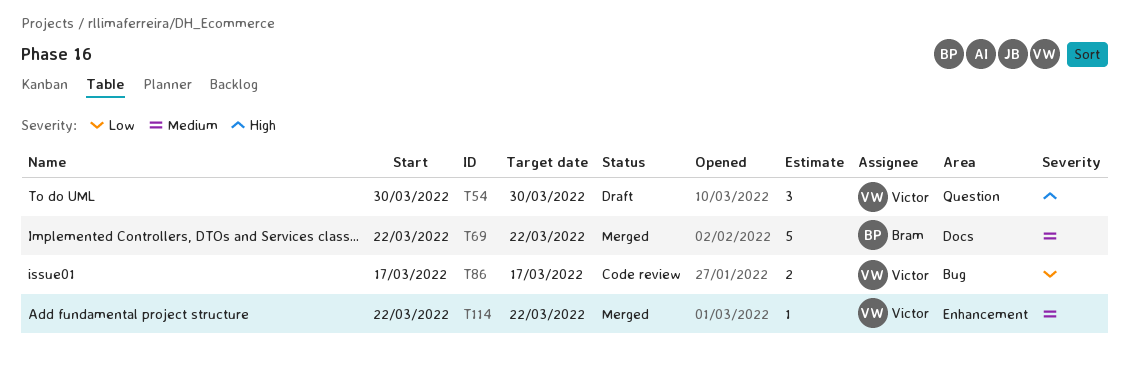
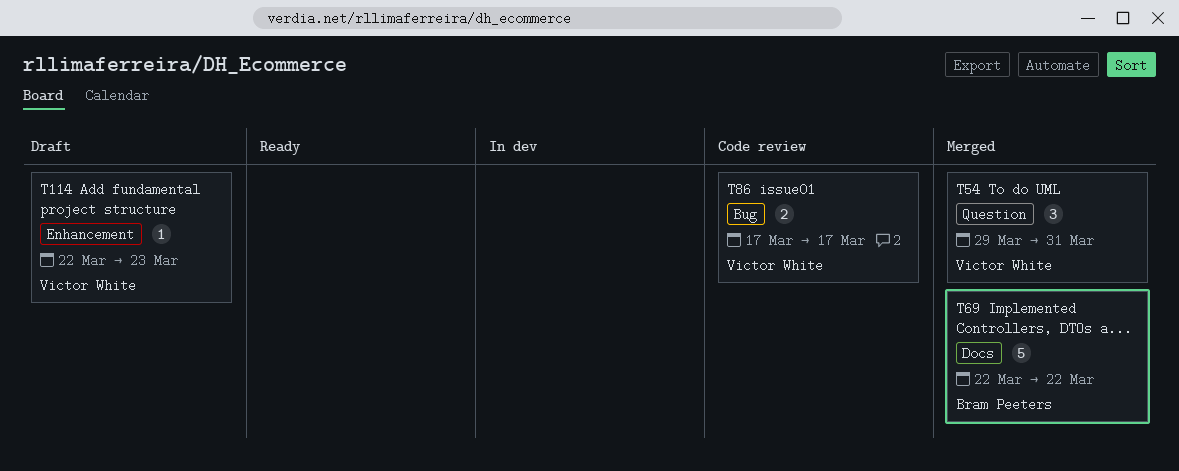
T54, status: Draft -> Merged
T54, start: Mar 30 -> Mar 29
T54, due: Mar 30 -> Mar 31
T114, status: Merged -> Draft
T114, due: Mar 22 -> Mar 23

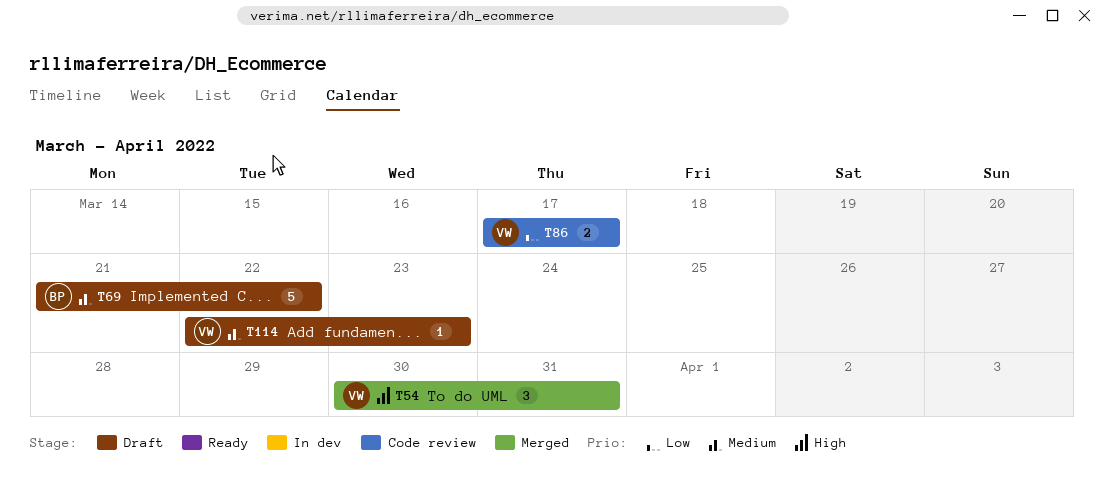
T54, start: Mar 29 -> Mar 30
T69, status: Merged -> Draft
T69, start: Mar 22 -> Mar 21

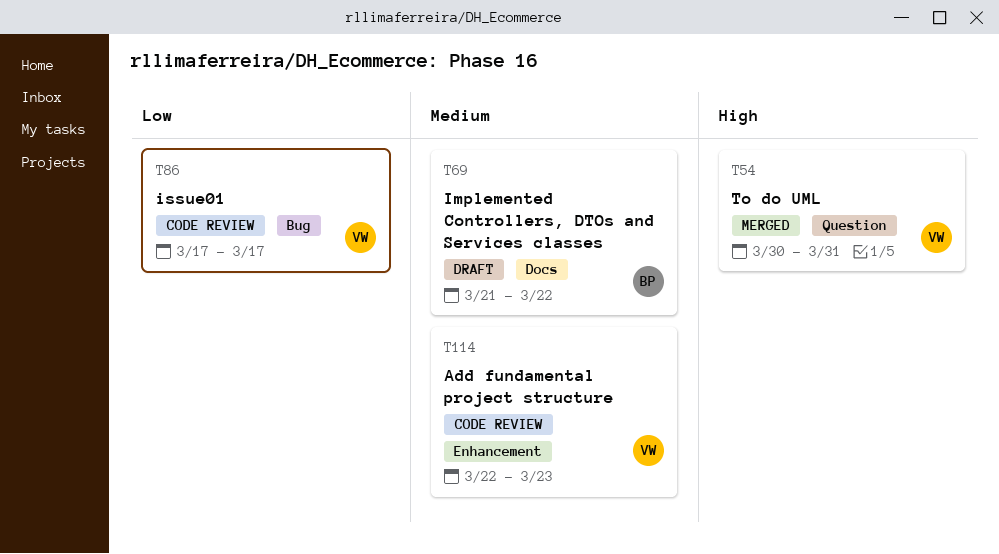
T114, status: Draft -> Code review

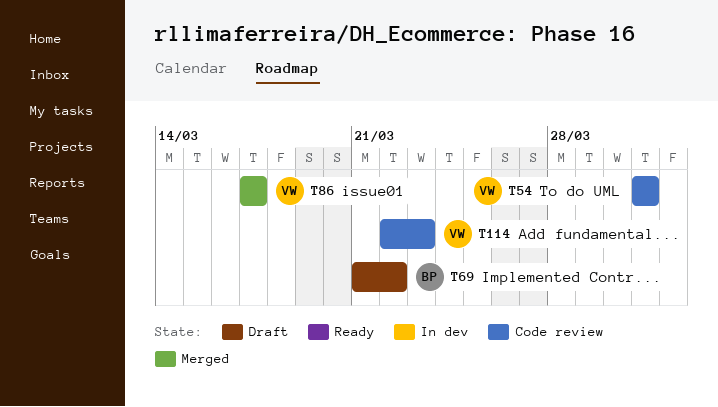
T54, status: Merged -> Code review
T54, start: Mar 30 -> Mar 31
T86, status: Code review -> Merged

